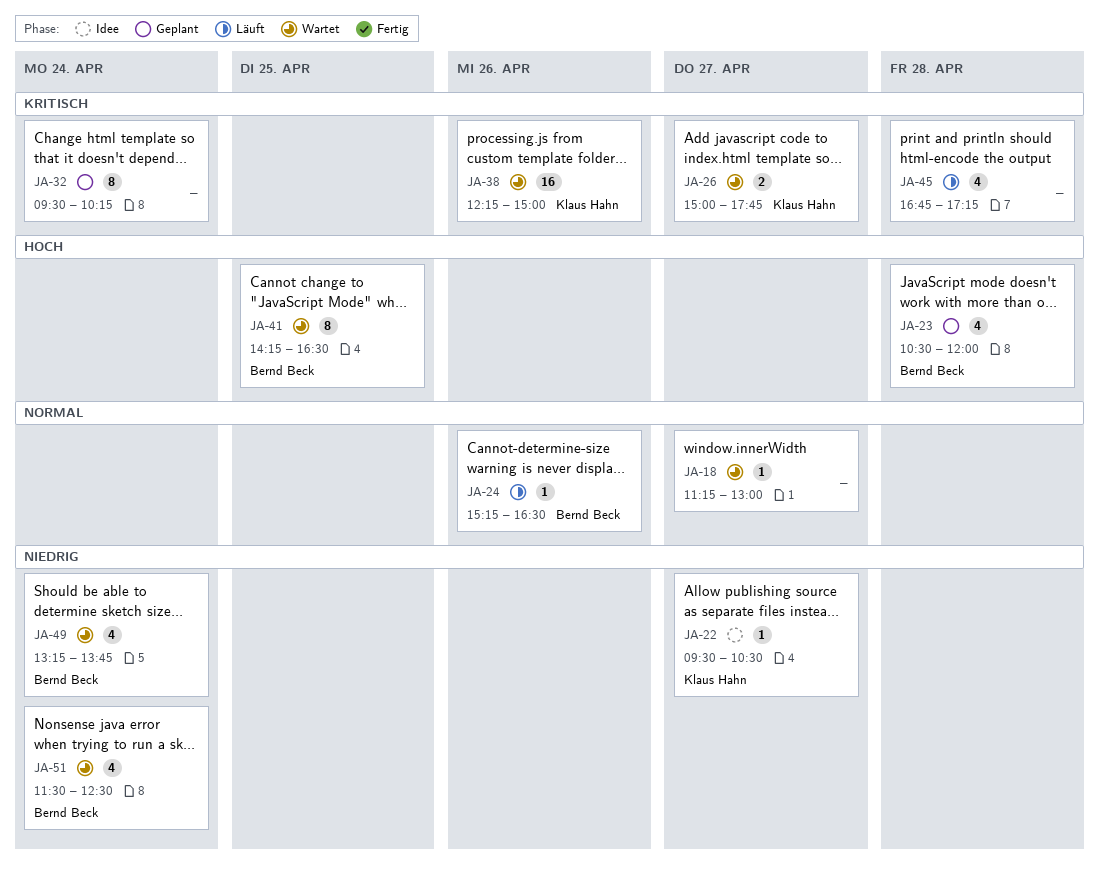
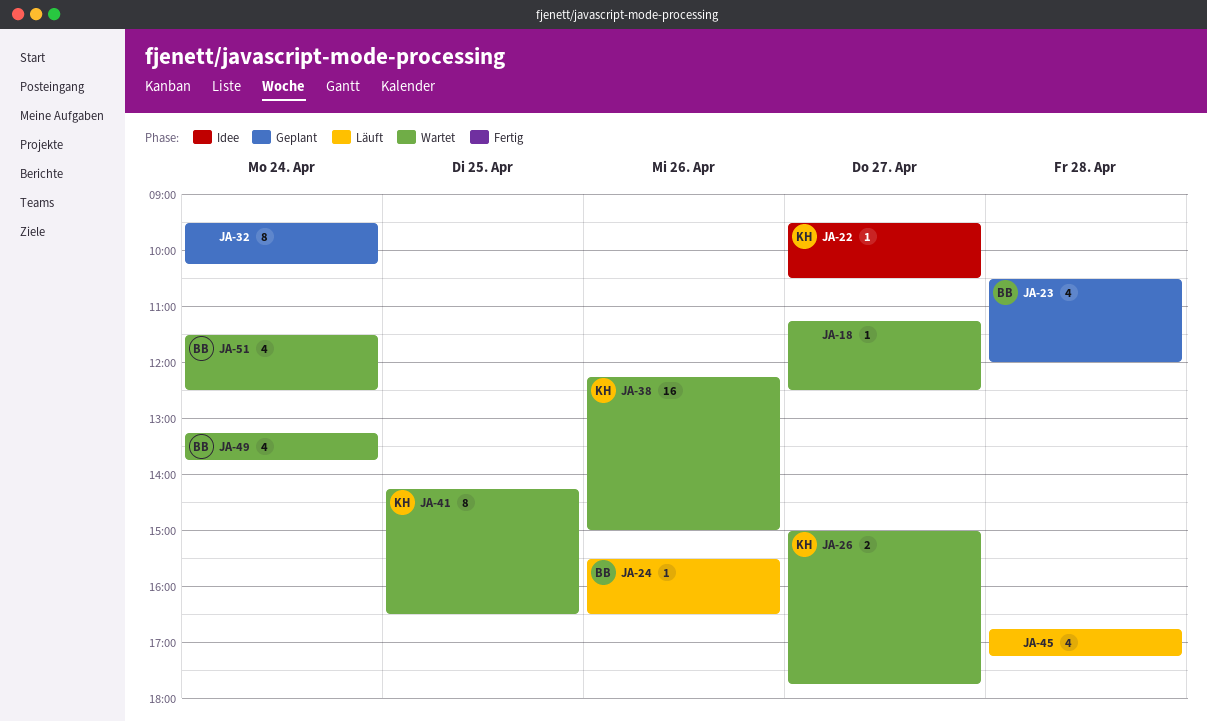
JA-18, ends: 13:00 -> 12:30
JA-24, begins: 15:15 -> 15:30
JA-41, owner: Bernd Beck -> Klaus Hahn

